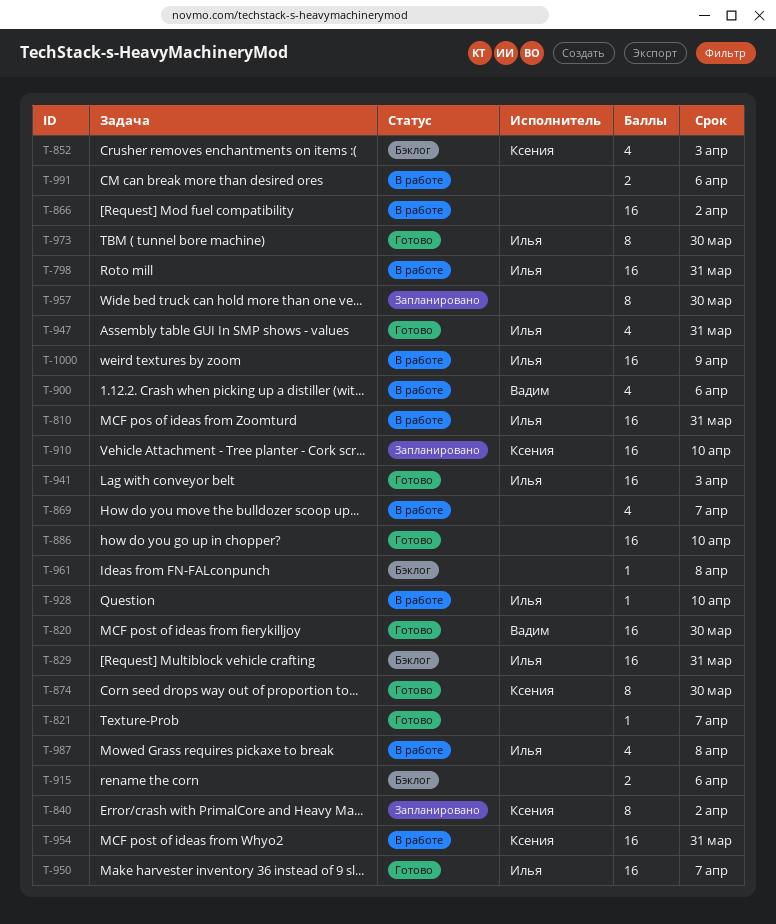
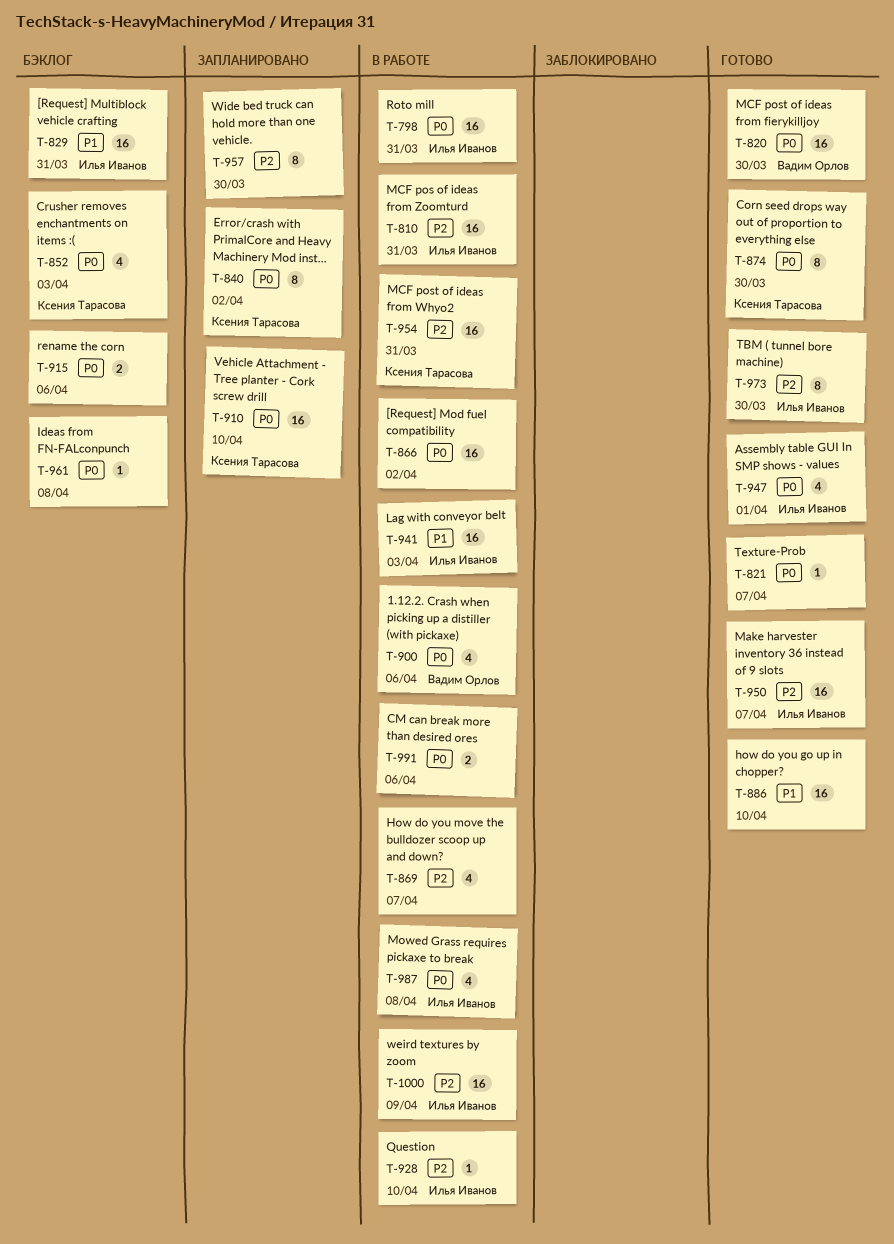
T-941, status: Готово -> В работе
T-947, due: Mar 31 -> Apr 1

